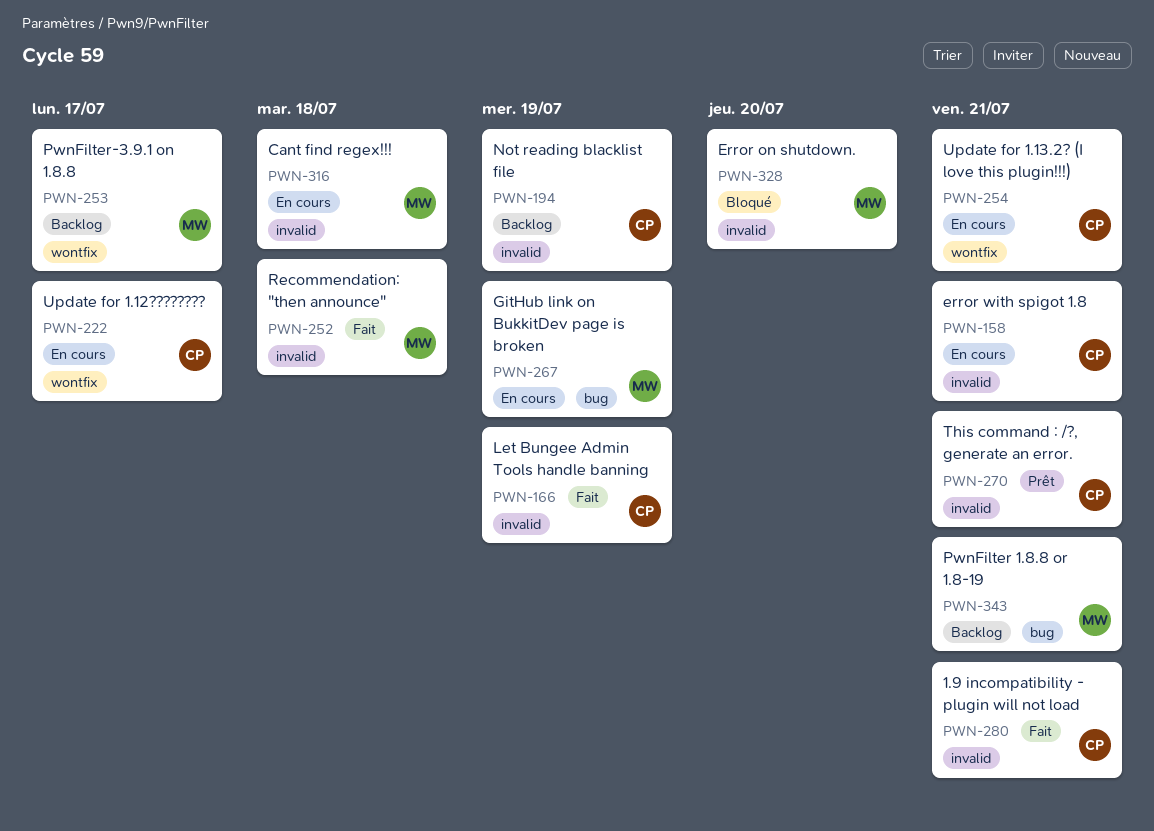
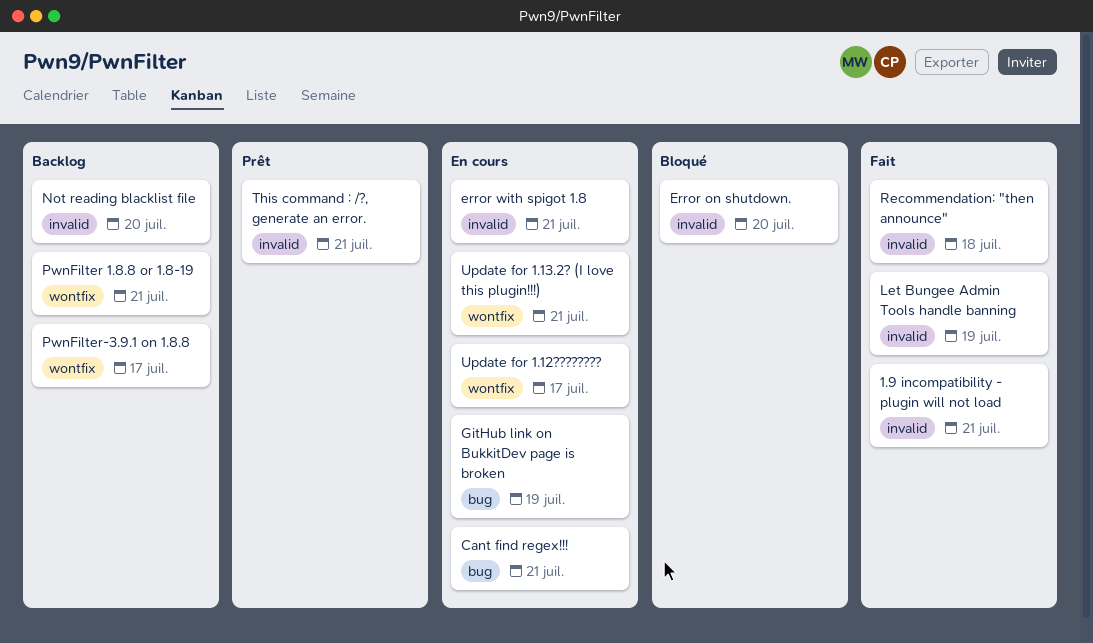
Cant find regex!!!, label: invalid -> bug
Cant find regex!!!, due: Jul 18 -> Jul 21
Not reading blacklist file, due: Jul 19 -> Jul 20
PwnFilter 1.8.8 or 1.8-19, label: bug -> wontfix

